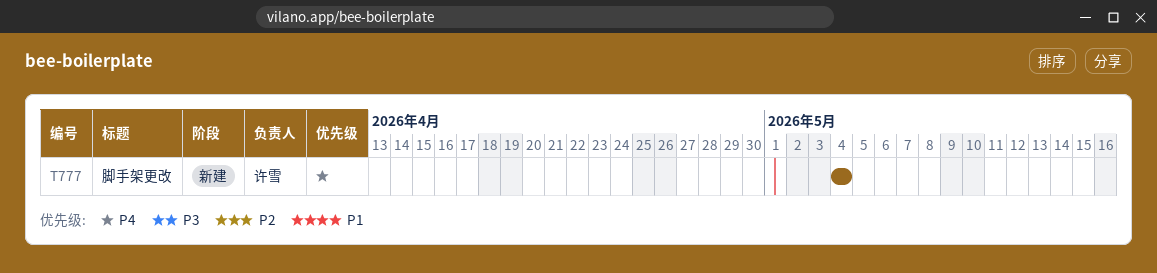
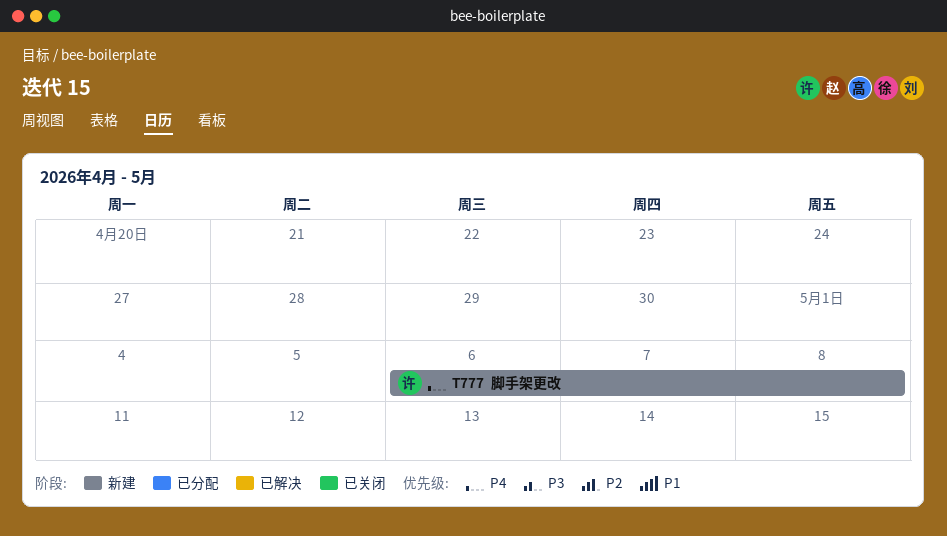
T777, start: May 4 -> May 6
T777, due: May 4 -> May 8

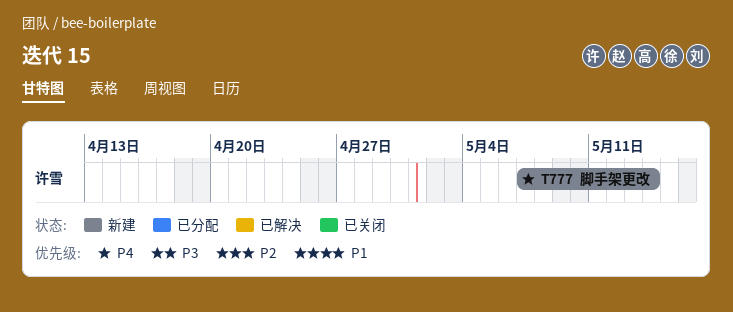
T777, start: May 6 -> May 7
T777, due: May 8 -> May 14

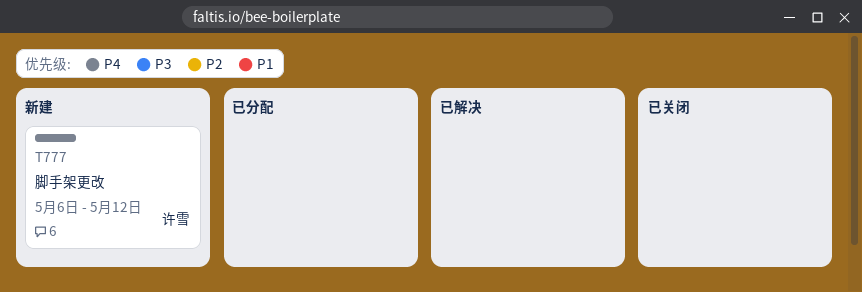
T777, start: May 7 -> May 6
T777, due: May 14 -> May 12

